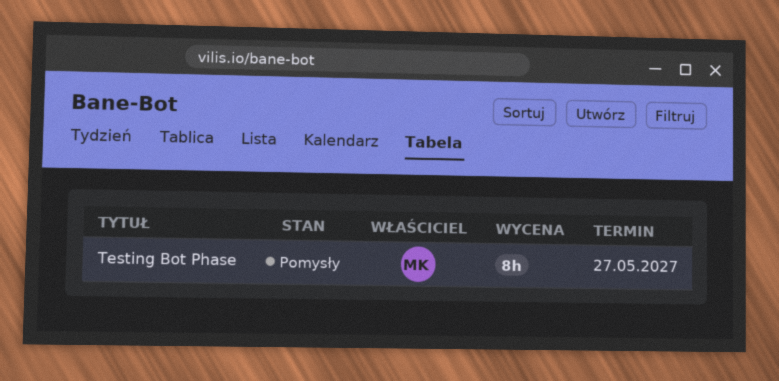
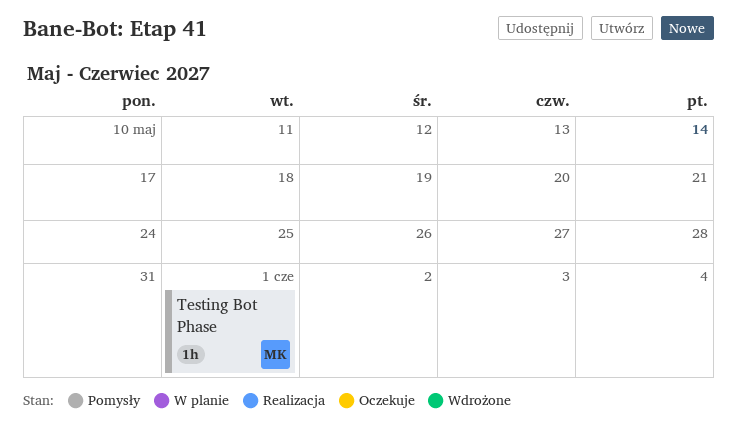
Testing Bot Phase, estimate: 8h -> 1h
Testing Bot Phase, due: May 27 -> Jun 1

